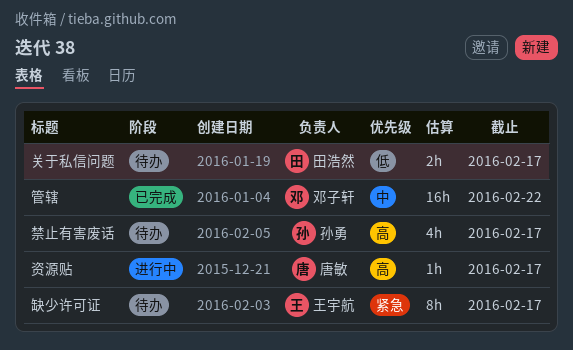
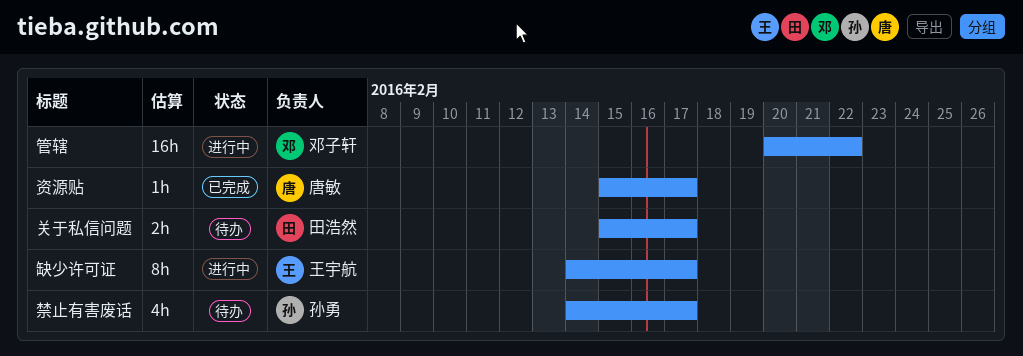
管辖, status: 已完成 -> 进行中
缺少许可证, status: 待办 -> 进行中
资源贴, status: 进行中 -> 已完成

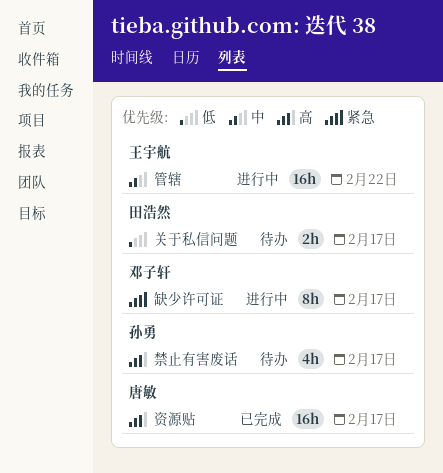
管辖, owner: 邓子轩 -> 王宇航
缺少许可证, owner: 王宇航 -> 邓子轩
资源贴, estimate: 1h -> 16h

